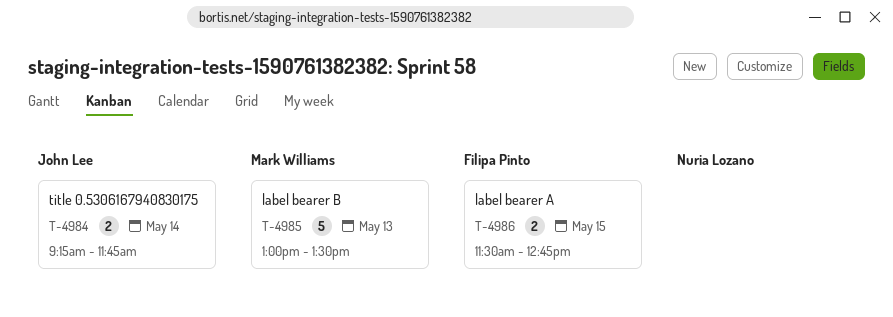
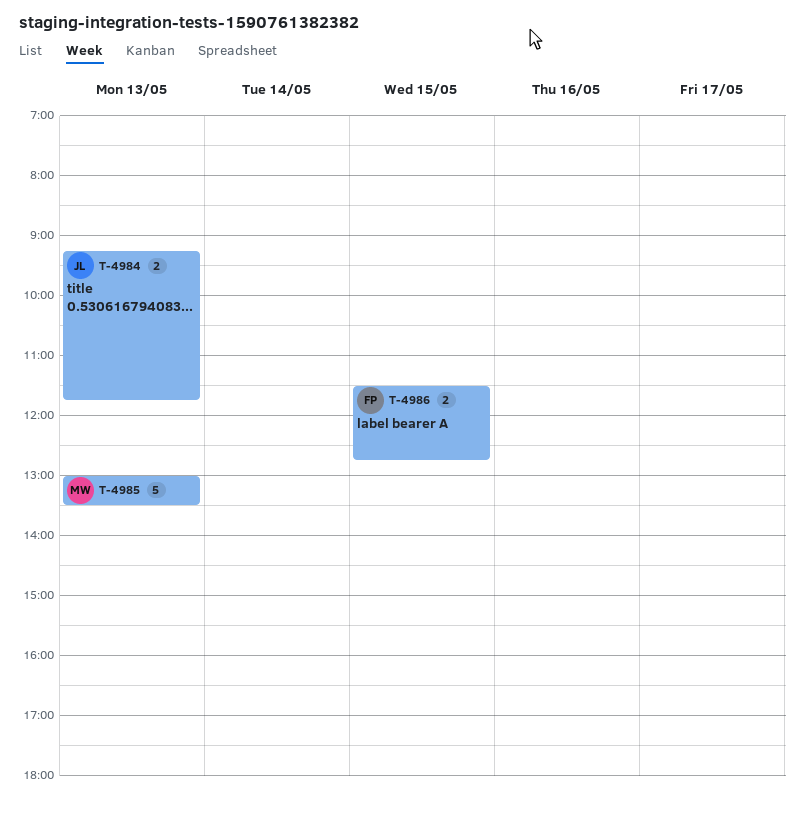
T-4984, day: May 14 -> May 13

